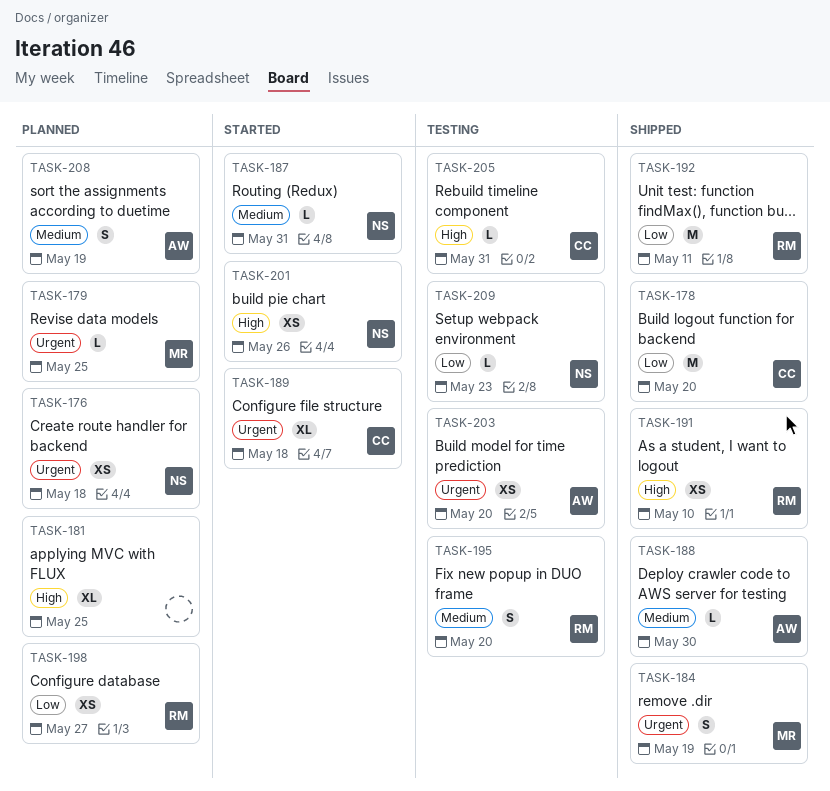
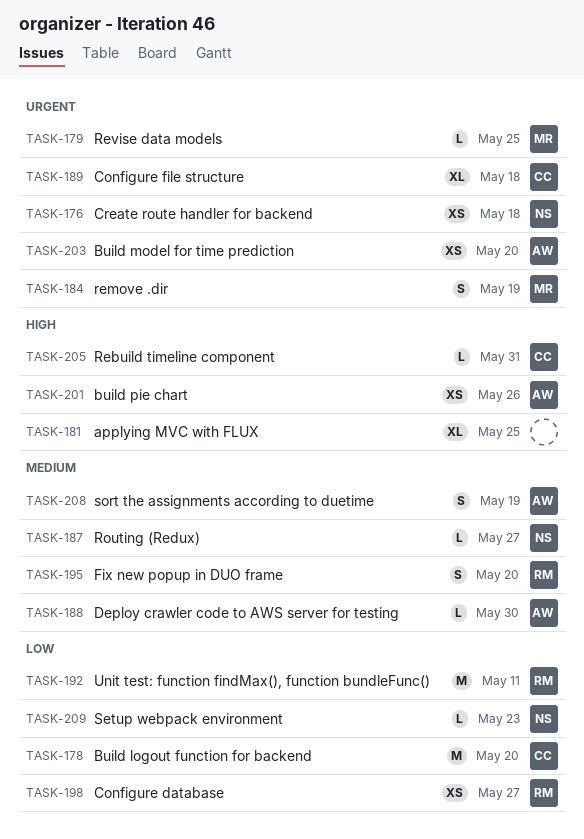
TASK-187, due: May 31 -> May 27
TASK-191: present -> none
TASK-201, owner: NS -> AW

